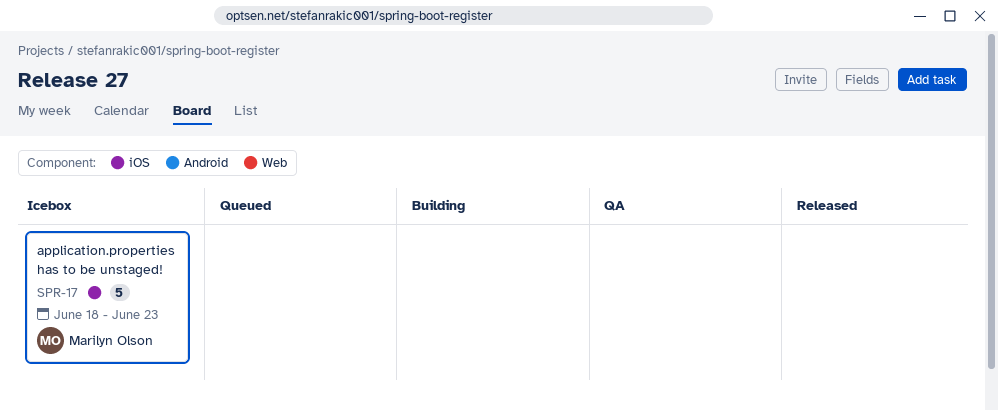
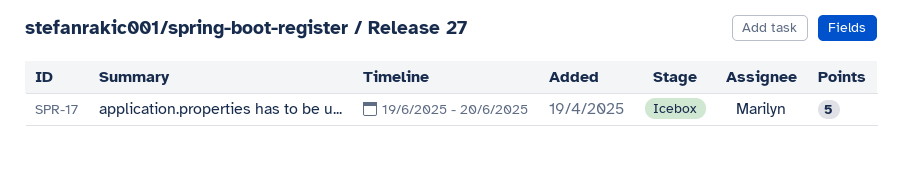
SPR-17, start: Jun 18 -> Jun 19
SPR-17, due: Jun 23 -> Jun 20

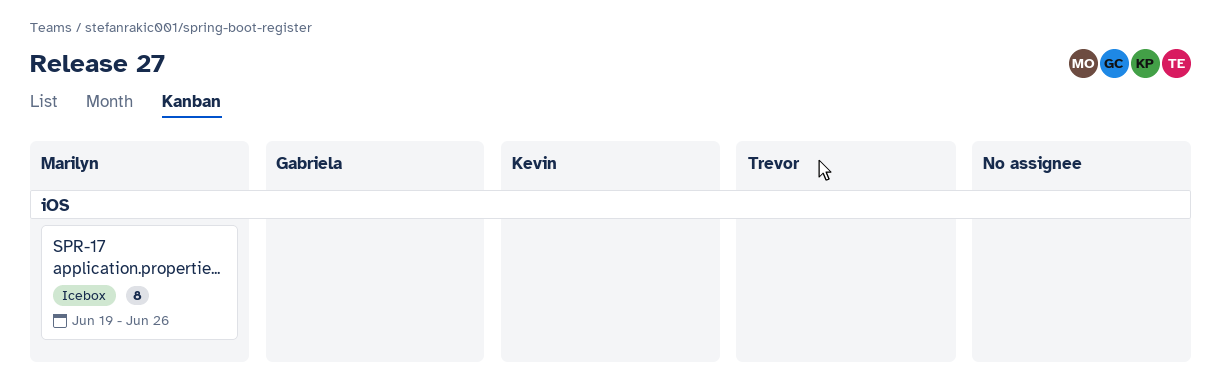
SPR-17, estimate: 5 -> 8
SPR-17, due: Jun 20 -> Jun 26

